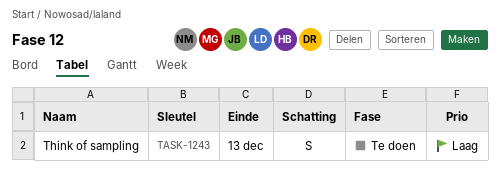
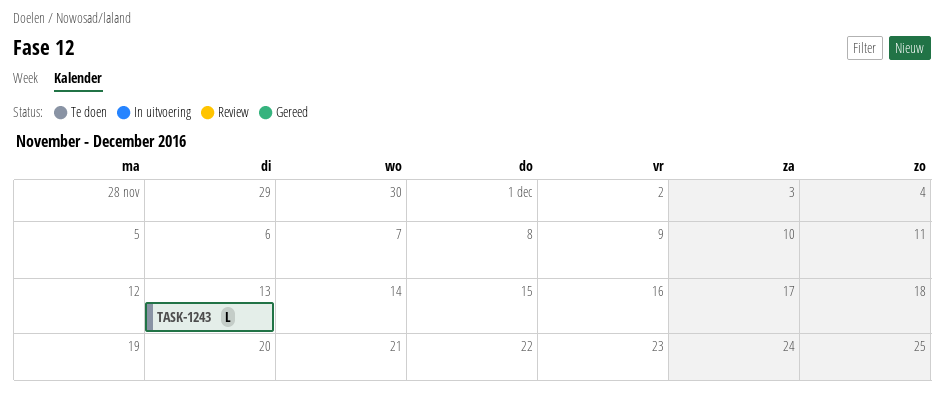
TASK-1243, estimate: S -> L

